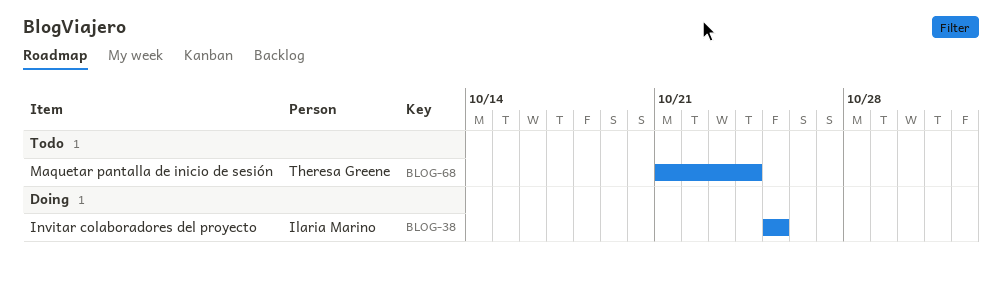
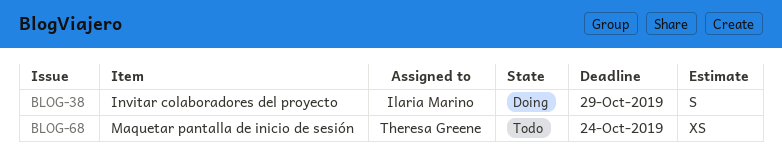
BLOG-38, due: Oct 25 -> Oct 29

